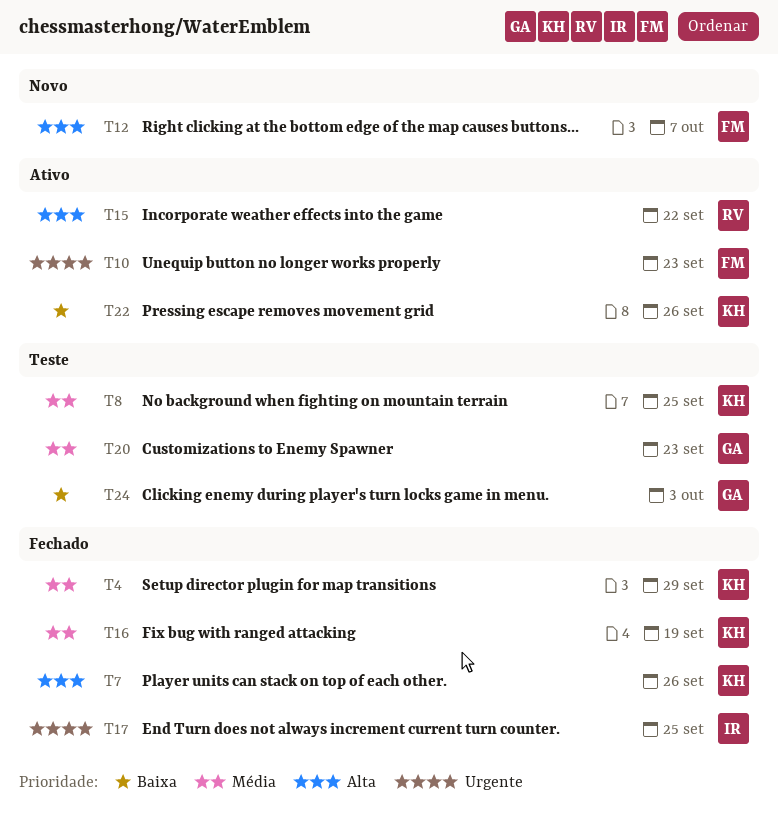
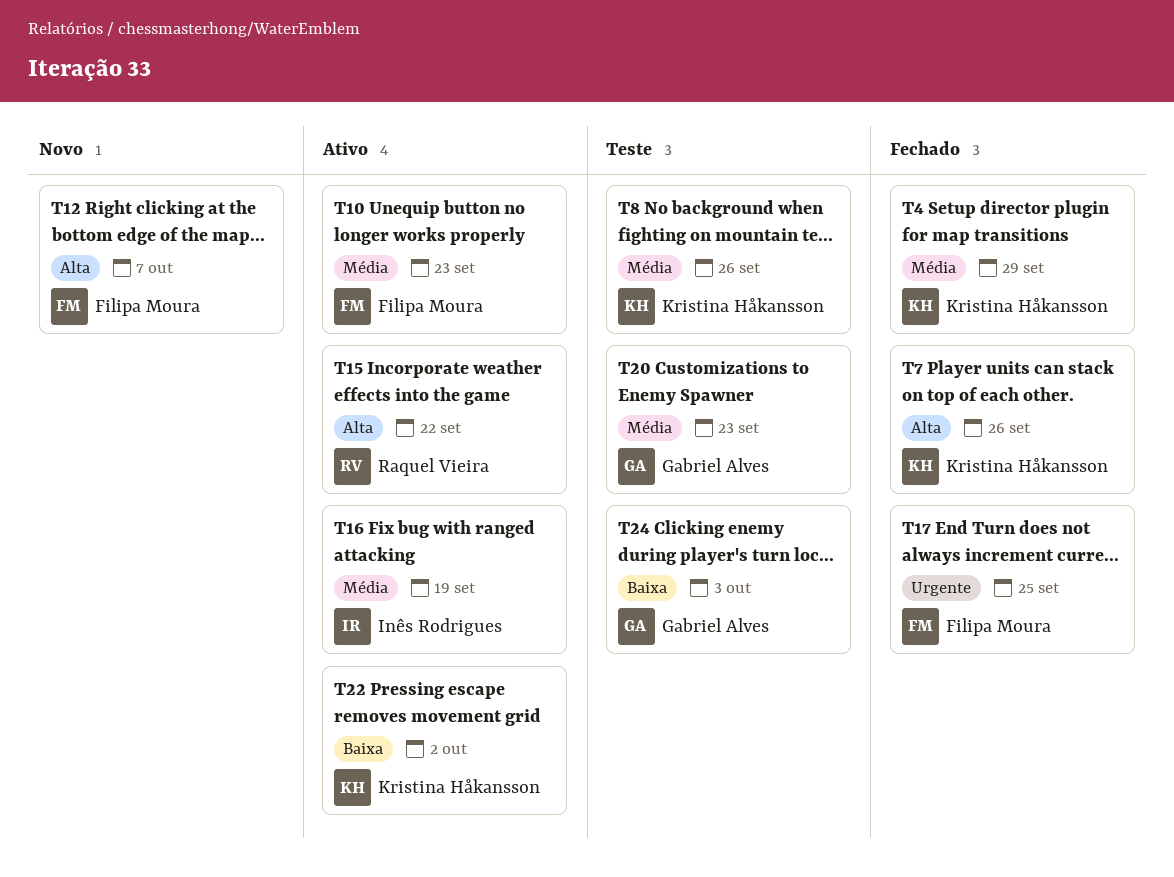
T8, due: Sep 25 -> Sep 26
T10, priority: Urgente -> Média
T16, status: Fechado -> Ativo
T16, owner: Kristina Håkansson -> Inês Rodrigues
T17, owner: Inês Rodrigues -> Filipa Moura
T22, due: Sep 26 -> Oct 2

